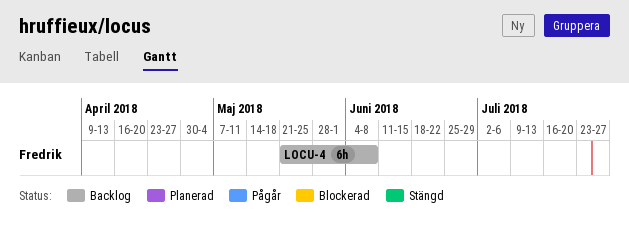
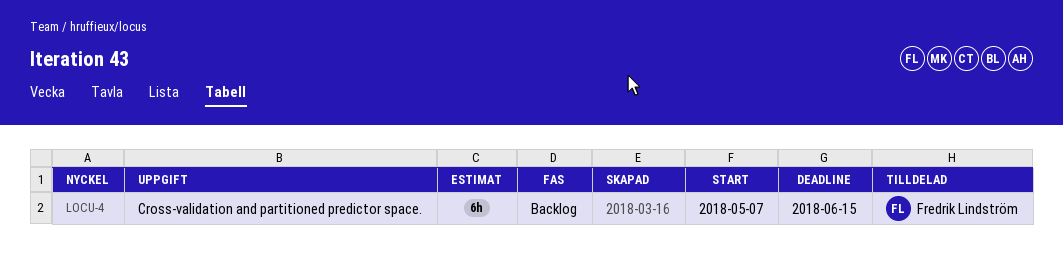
LOCU-4, start: May 21 -> May 7
LOCU-4, due: Jun 8 -> Jun 15

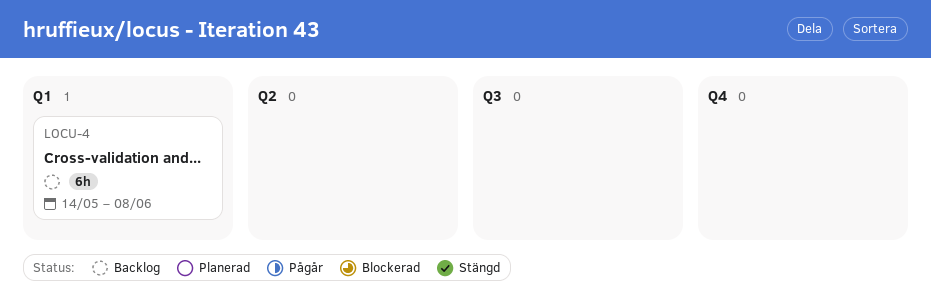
LOCU-4, start: May 7 -> May 14
LOCU-4, due: Jun 15 -> Jun 8

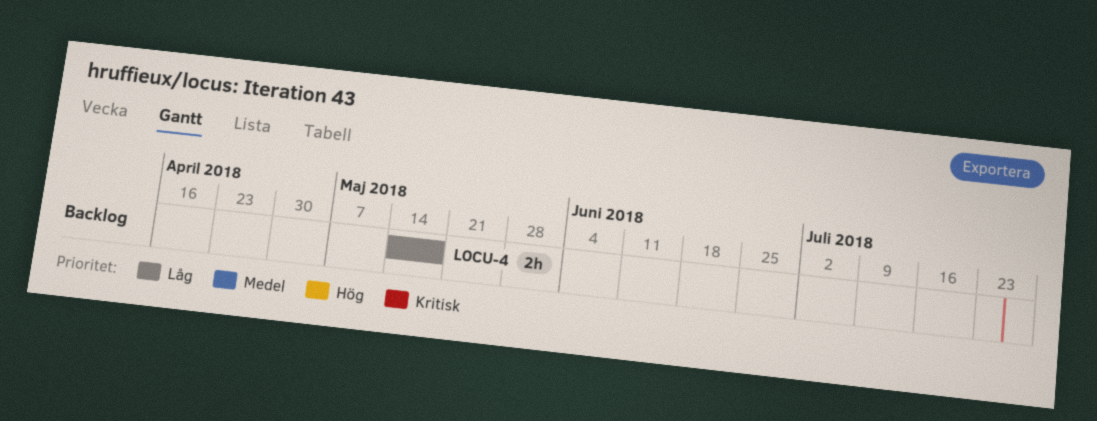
LOCU-4, estimate: 6h -> 2h
LOCU-4, due: Jun 8 -> May 18

